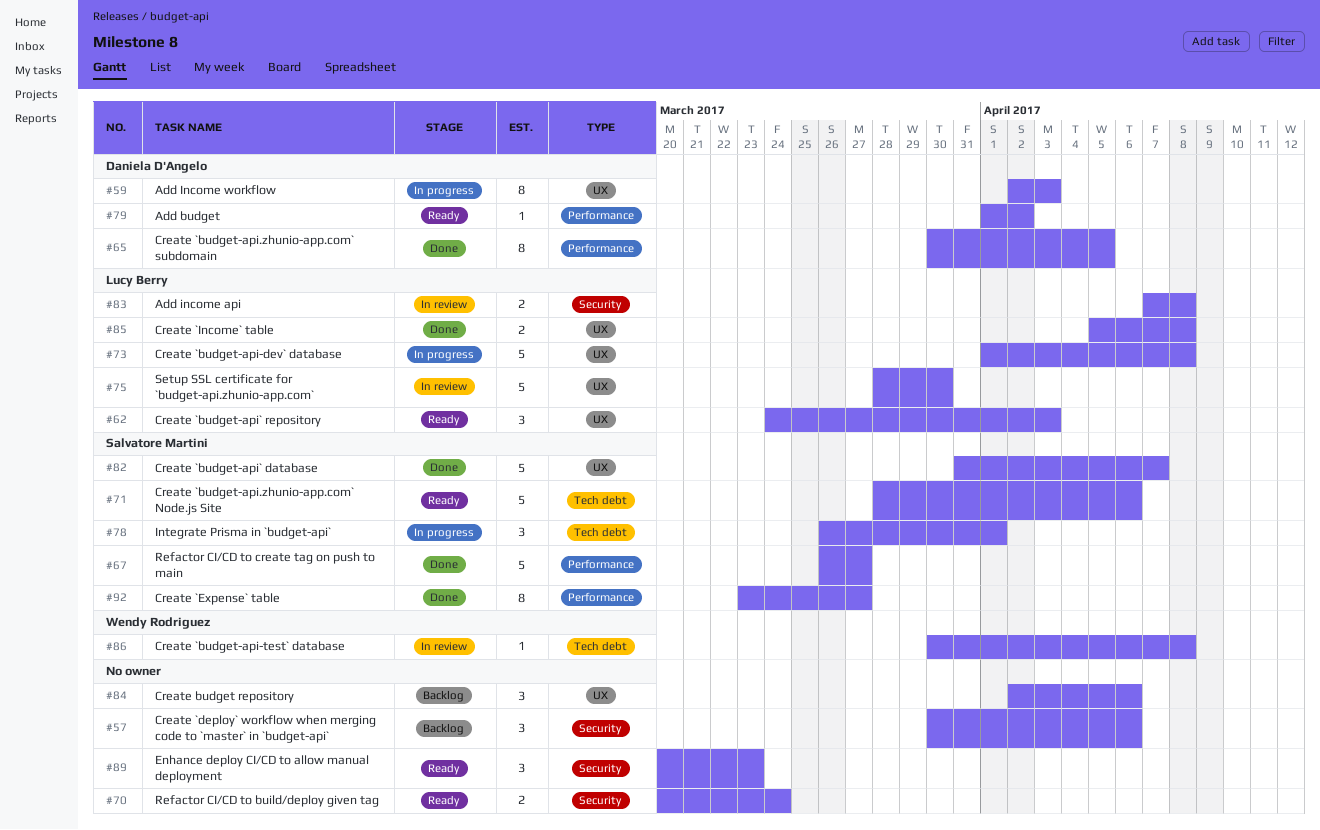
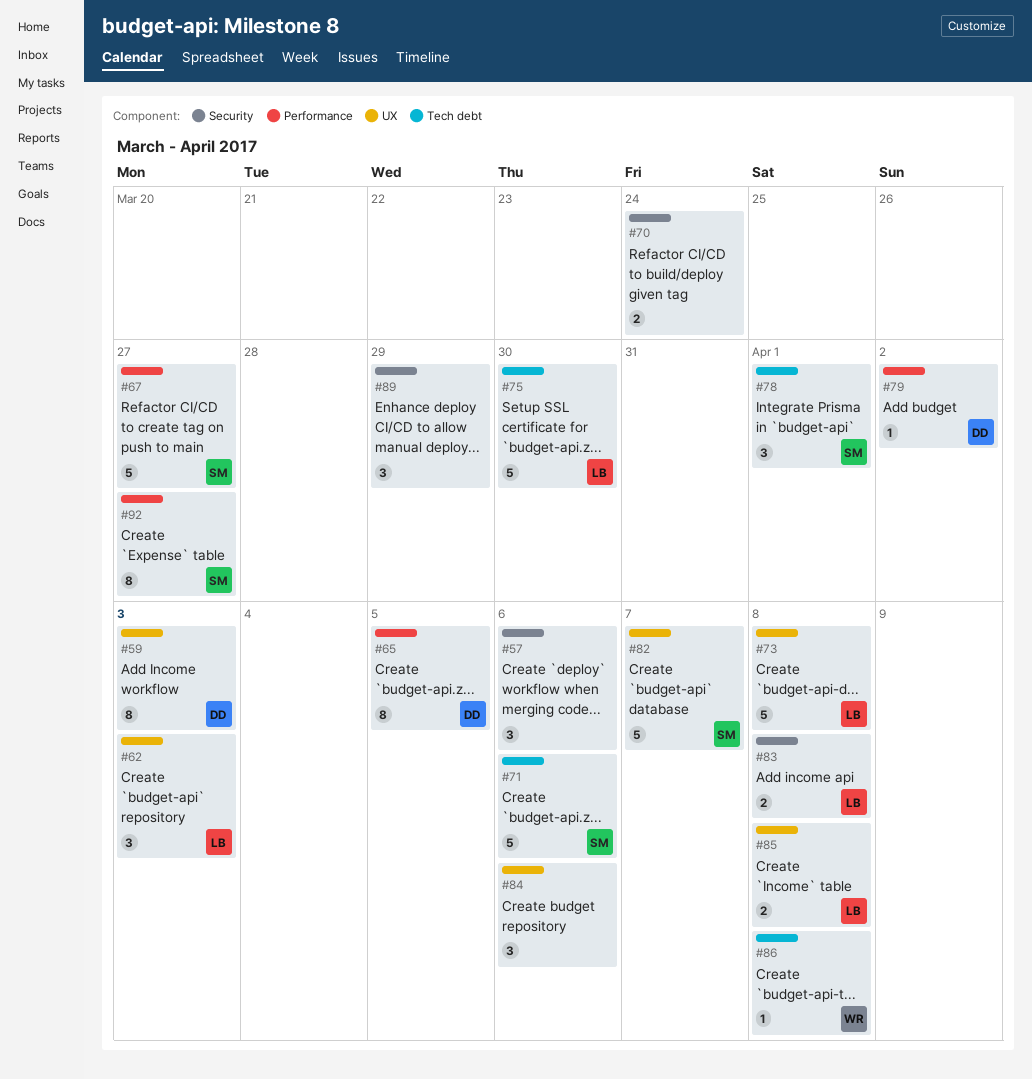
#75, label: UX -> Tech debt
#89, due: Mar 23 -> Mar 29

